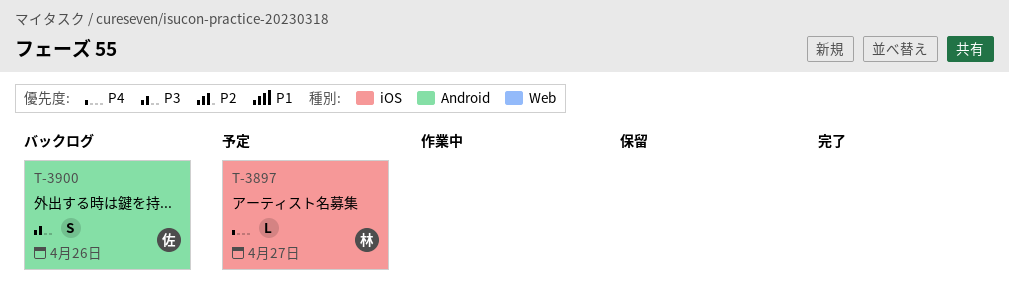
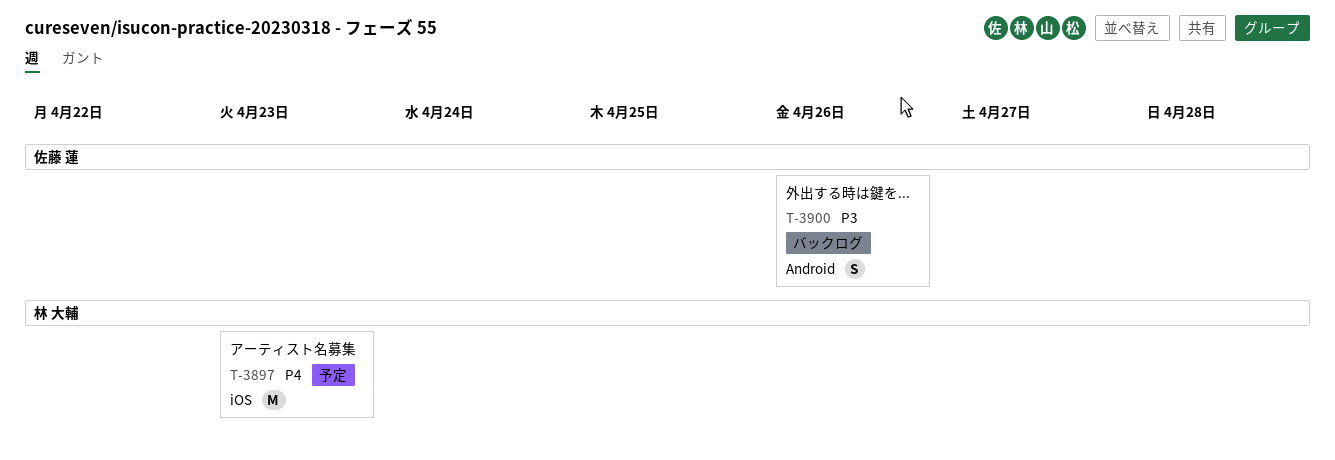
T-3897, estimate: L -> M
T-3897, due: Apr 27 -> Apr 23

